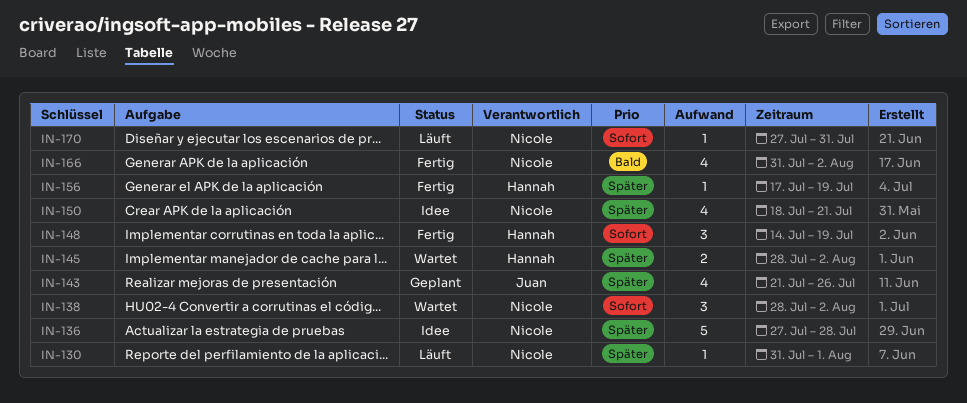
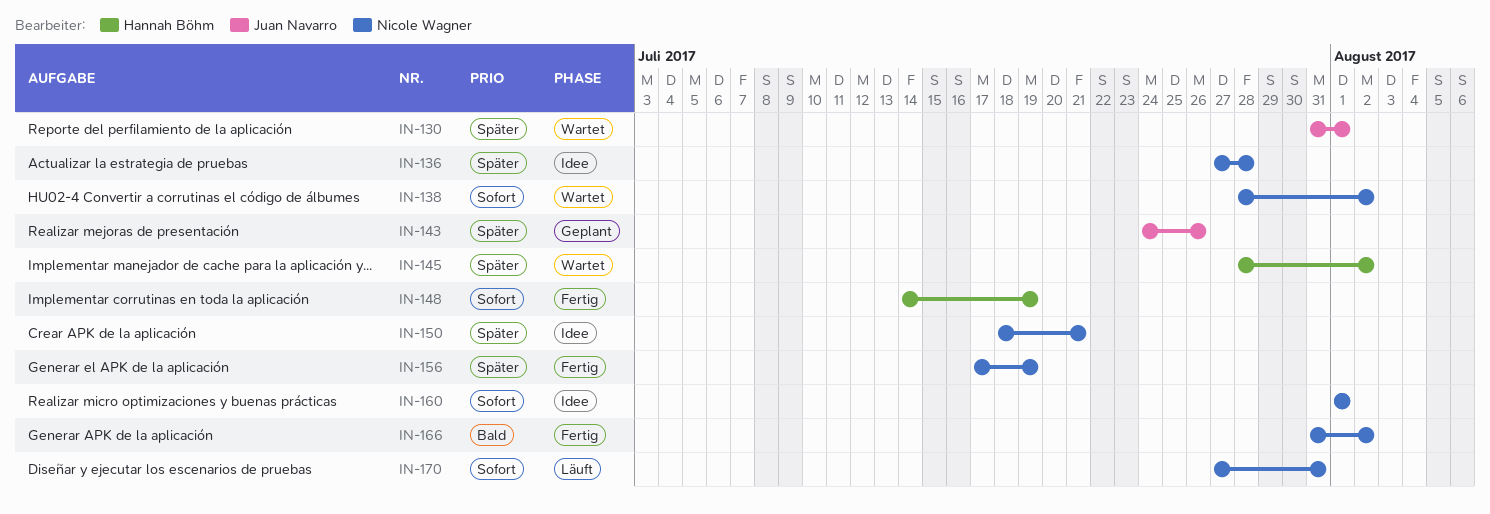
IN-130, status: Läuft -> Wartet
IN-130, owner: Nicole Wagner -> Juan Navarro
IN-143, start: Jul 21 -> Jul 24
IN-156, owner: Hannah Böhm -> Nicole Wagner
IN-160: none -> present

